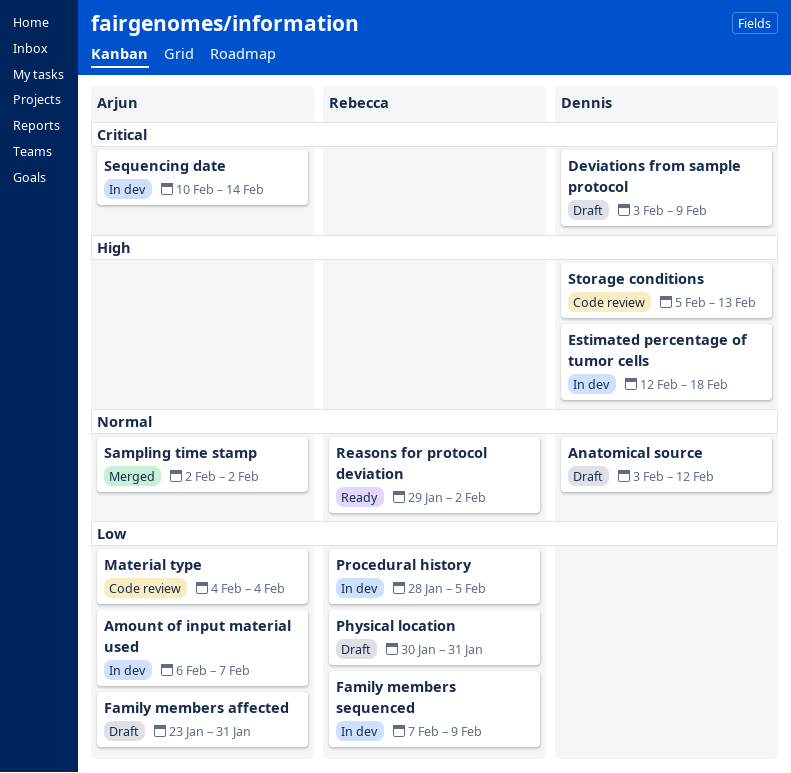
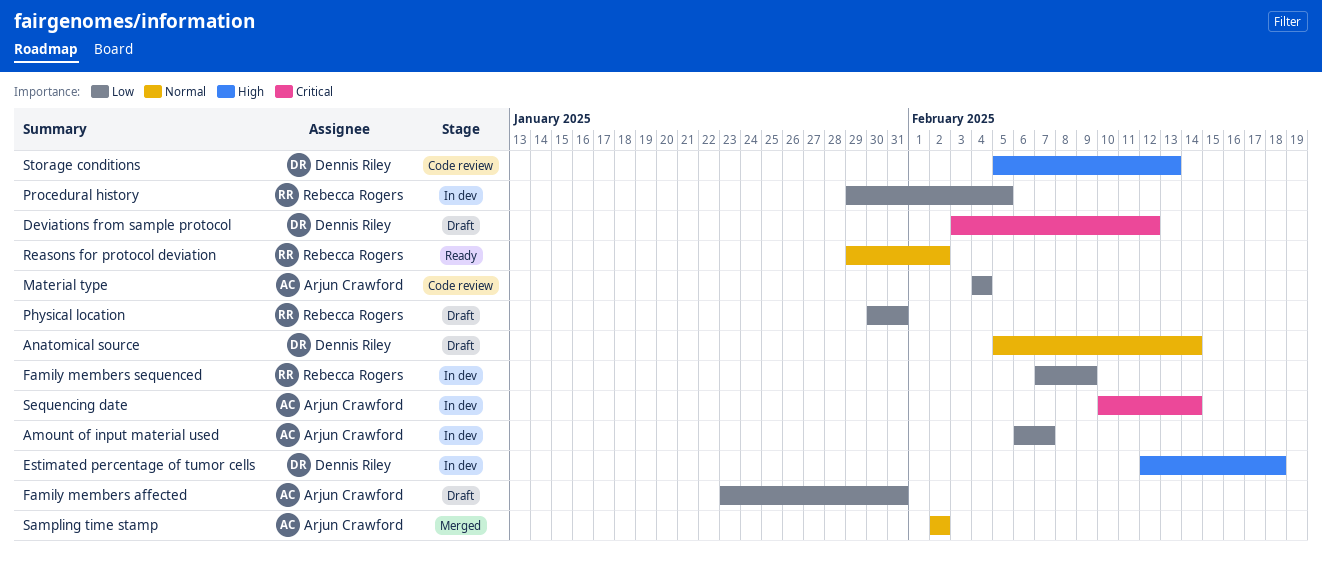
Anatomical source, start: Feb 3 -> Feb 5
Anatomical source, due: Feb 12 -> Feb 14
Deviations from sample protocol, due: Feb 9 -> Feb 12
Procedural history, start: Jan 28 -> Jan 29

